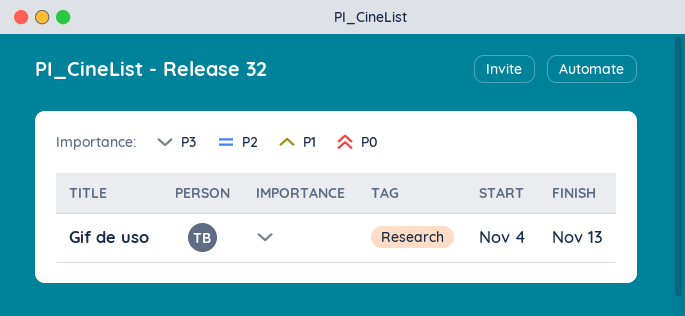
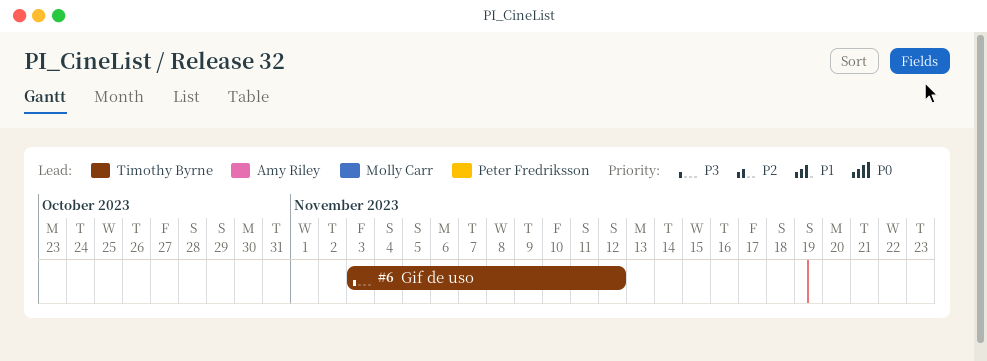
Gif de uso, start: Nov 4 -> Nov 3
Gif de uso, due: Nov 13 -> Nov 12

